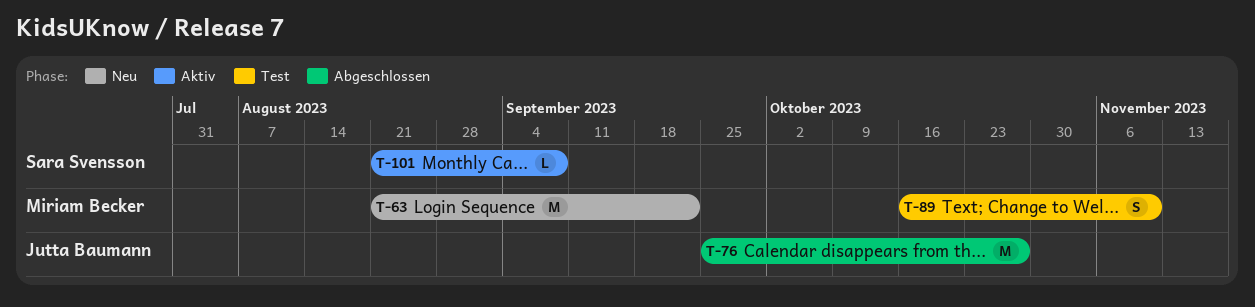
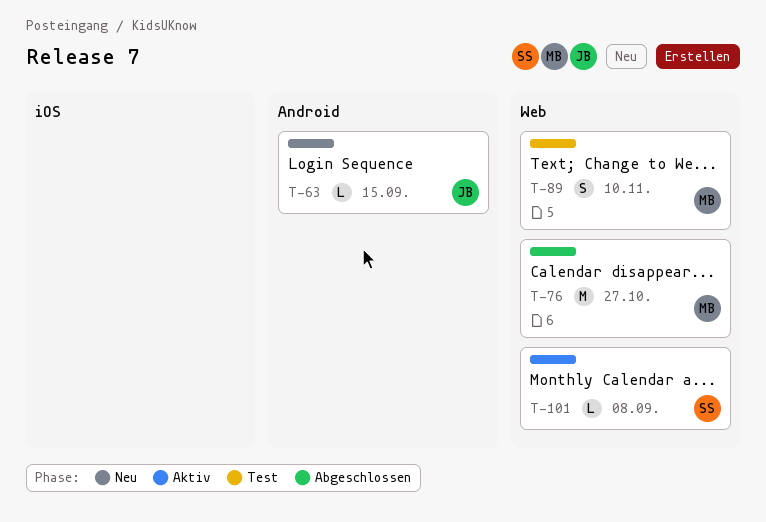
T-63, owner: Miriam Becker -> Jutta Baumann
T-63, estimate: M -> L
T-63, due: Sep 22 -> Sep 15
T-76, owner: Jutta Baumann -> Miriam Becker

